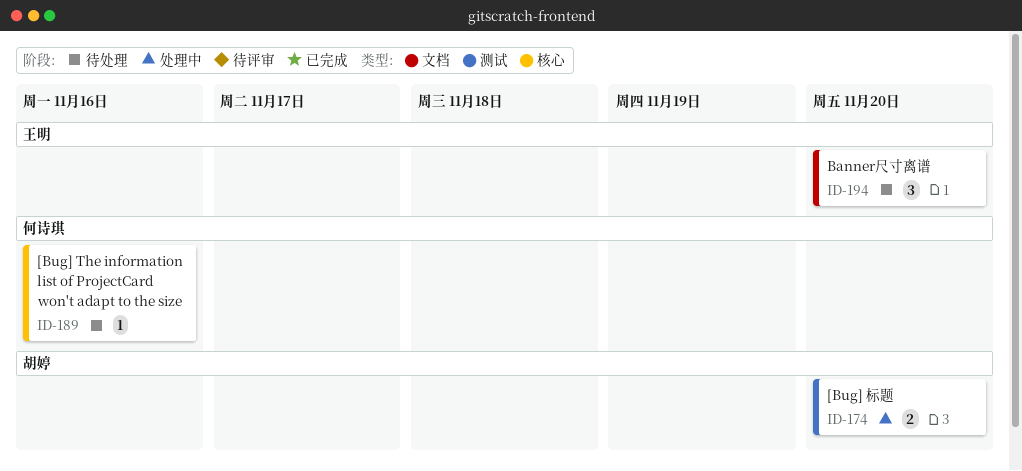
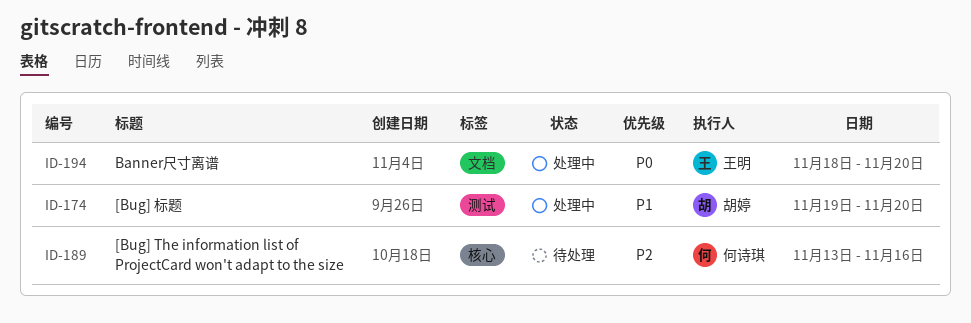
ID-194, status: 待处理 -> 处理中

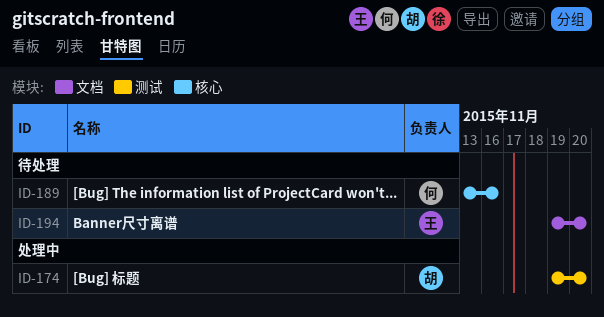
ID-194, status: 处理中 -> 待处理
ID-194, start: Nov 18 -> Nov 19

